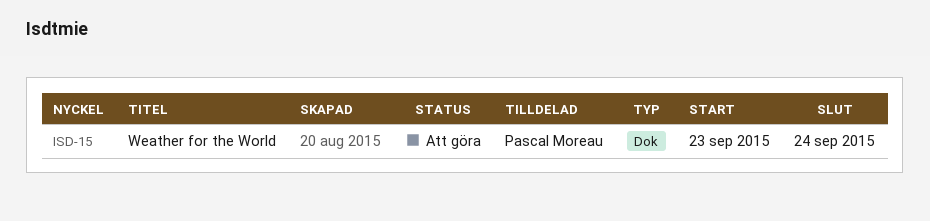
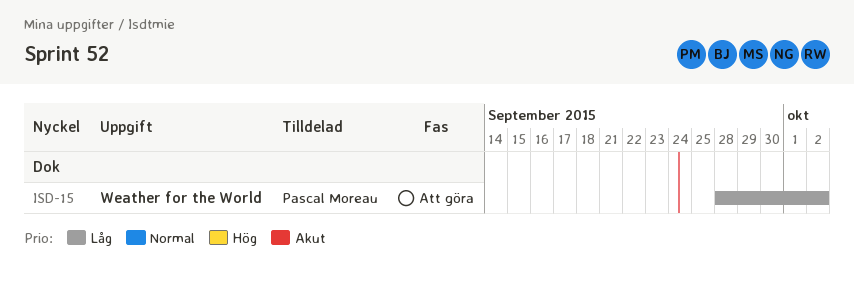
ISD-15, start: Sep 23 -> Sep 28
ISD-15, due: Sep 24 -> Oct 2

